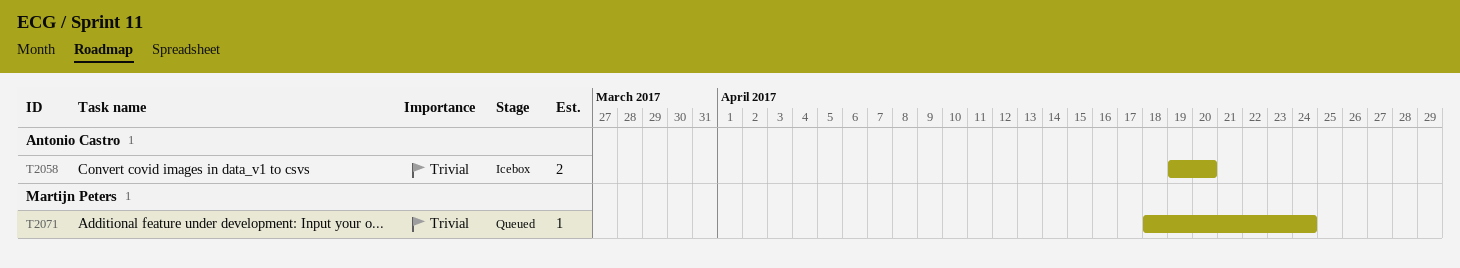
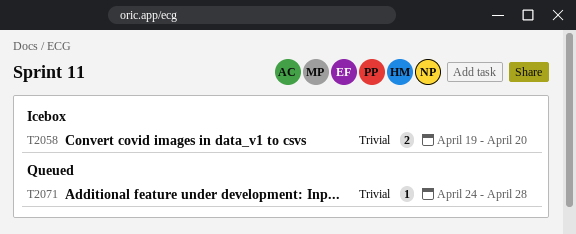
T2071, start: Apr 18 -> Apr 24
T2071, due: Apr 24 -> Apr 28

